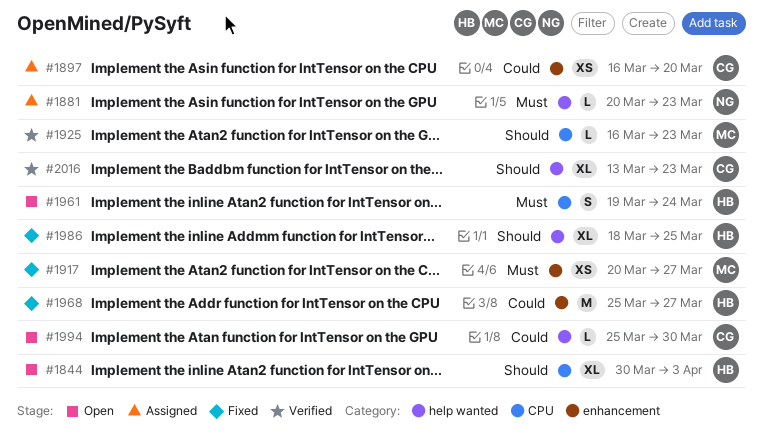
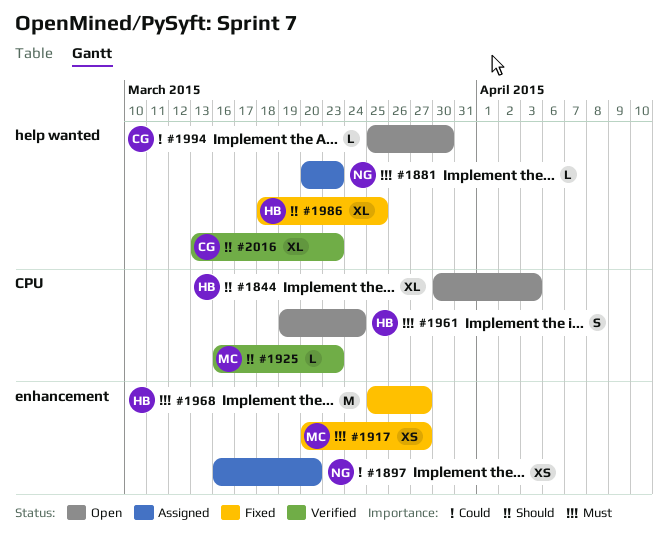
#1897, owner: CG -> NG
#1968, priority: Could -> Must

